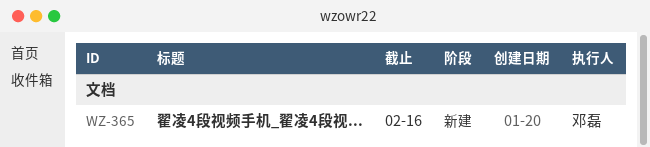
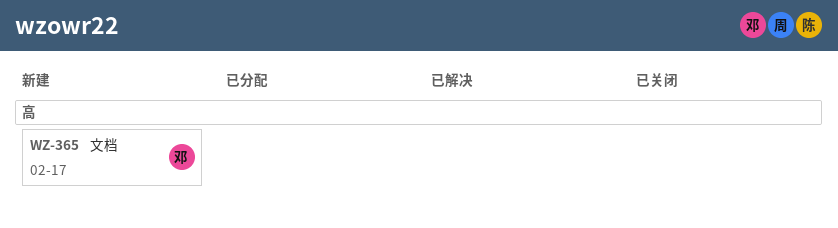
WZ-365, due: Feb 16 -> Feb 17

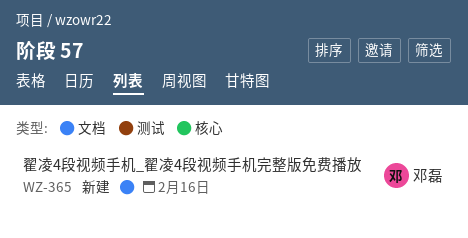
WZ-365, due: Feb 17 -> Feb 16

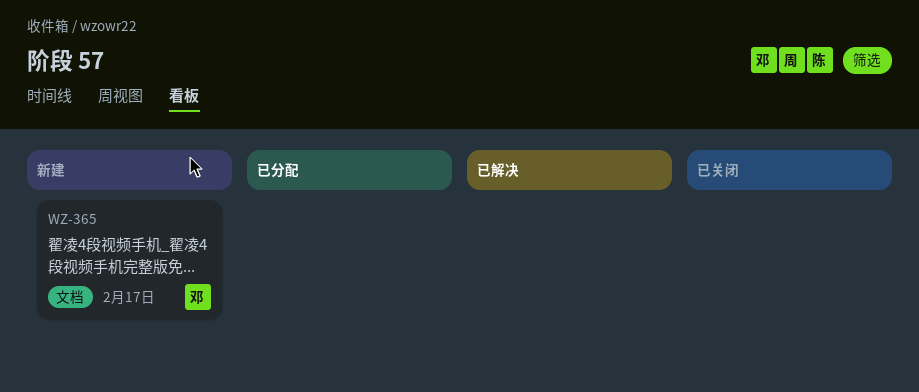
WZ-365, due: Feb 16 -> Feb 17

